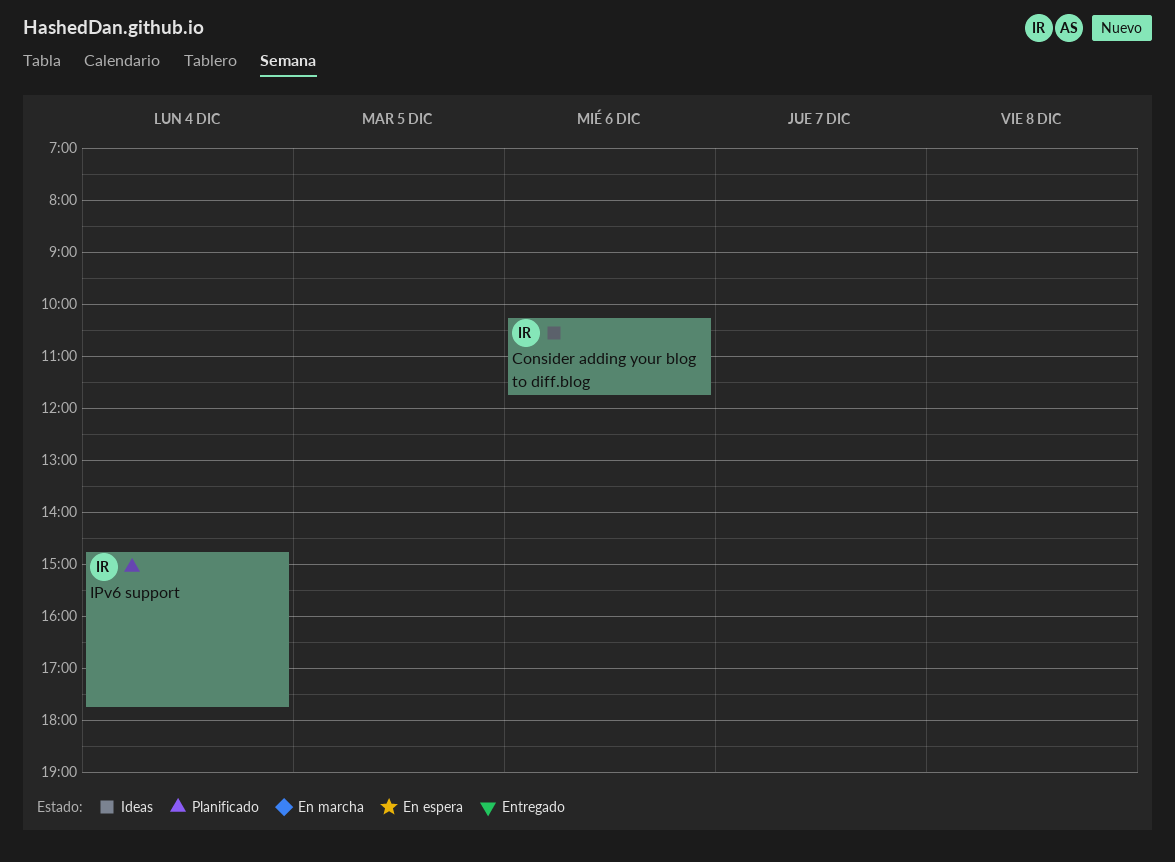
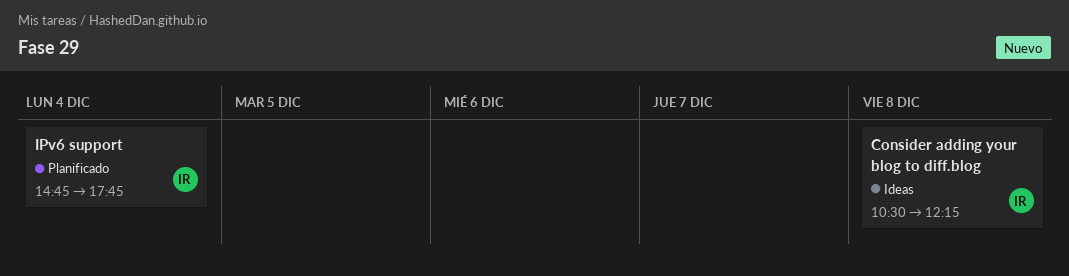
Consider adding your blog to diff.blog, day: Dec 6 -> Dec 8
Consider adding your blog to diff.blog, begins: 10:15 -> 10:30
Consider adding your blog to diff.blog, ends: 11:45 -> 12:15

